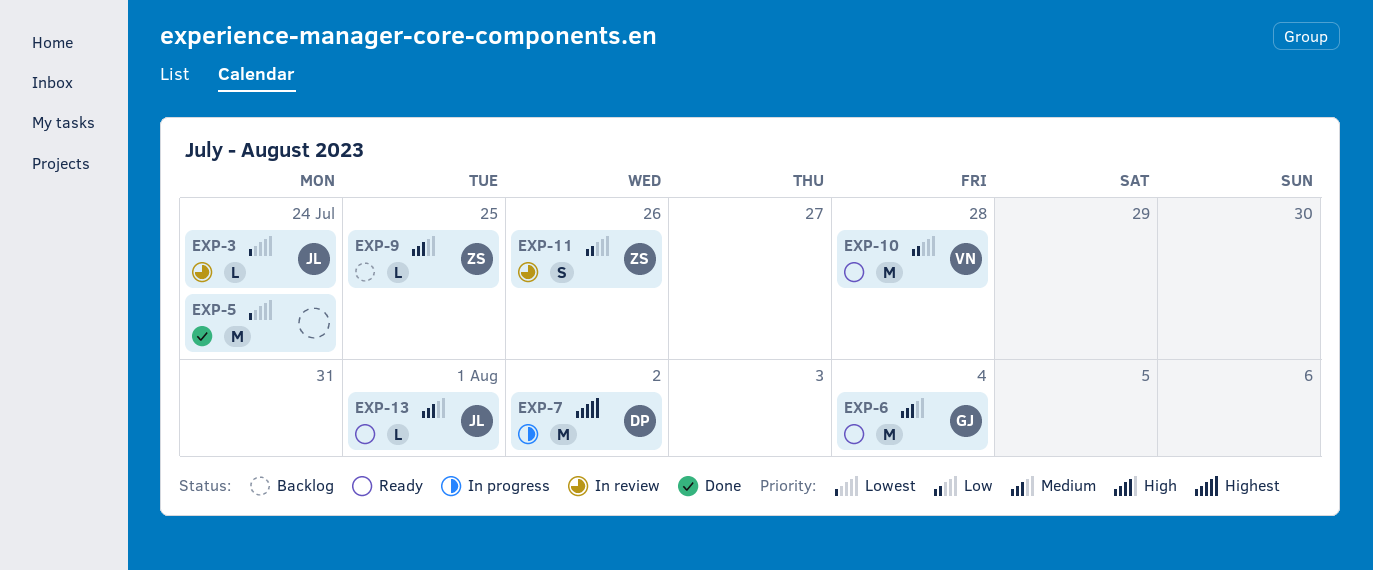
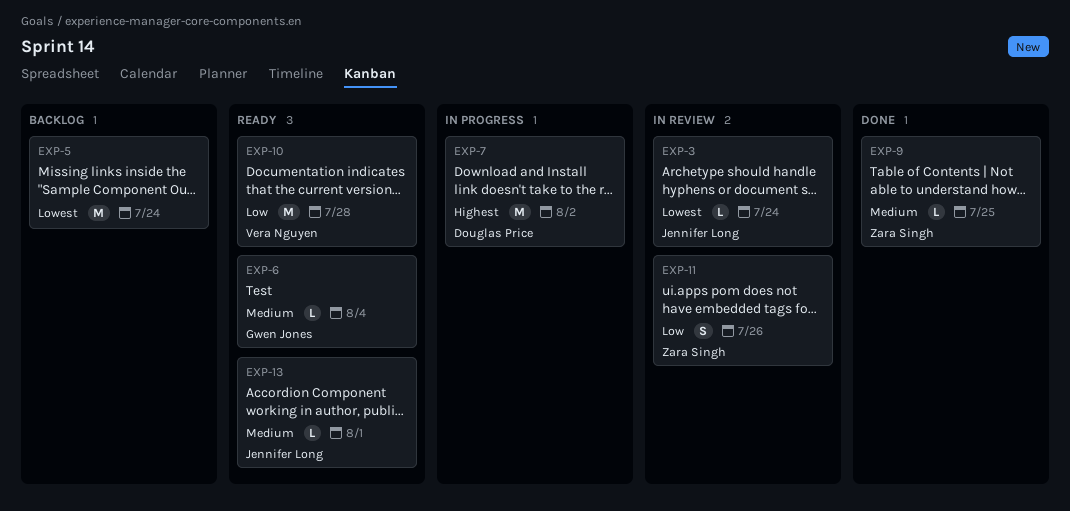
EXP-5, status: Done -> Backlog
EXP-6, estimate: M -> L
EXP-9, status: Backlog -> Done

